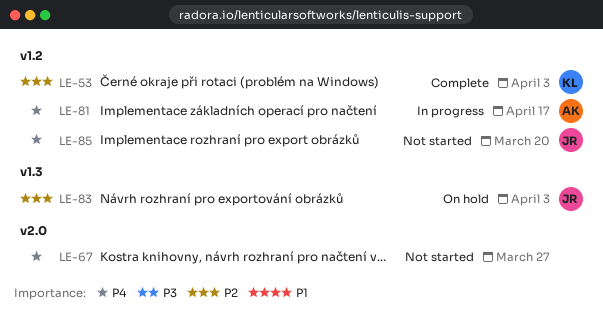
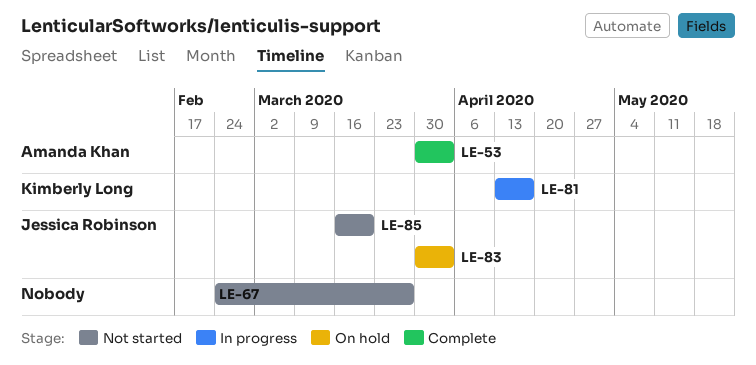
LE-53, owner: Kimberly Long -> Amanda Khan
LE-81, owner: Amanda Khan -> Kimberly Long

